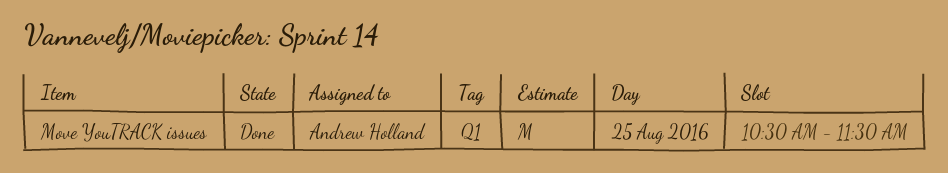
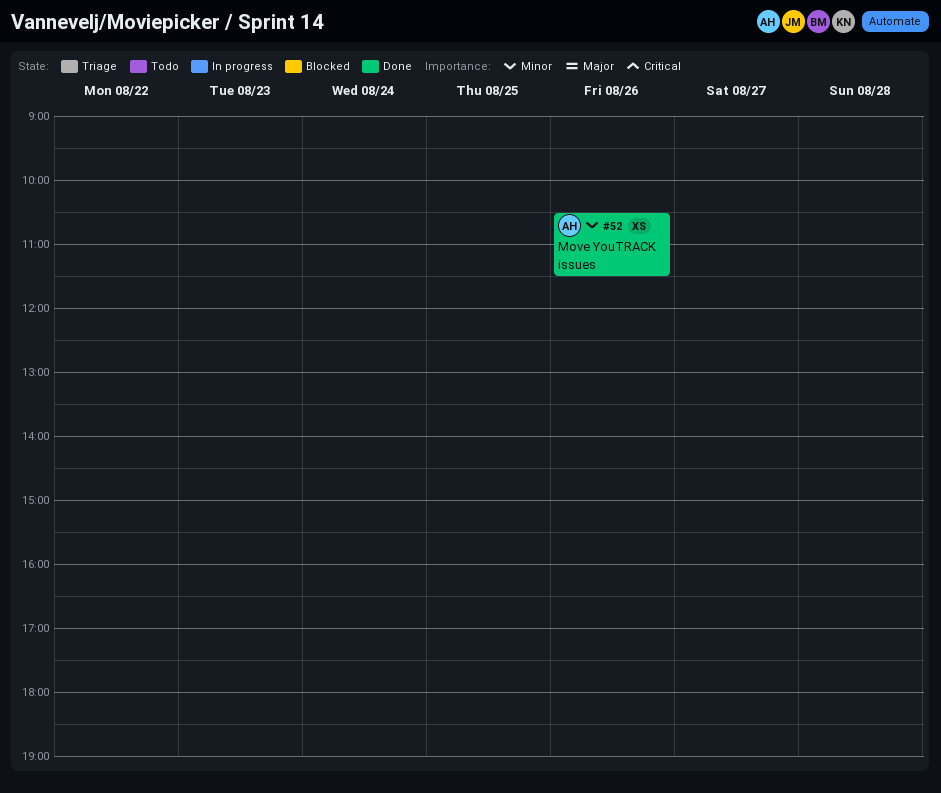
Move YouTRACK issues, estimate: M -> XS
Move YouTRACK issues, day: Aug 25 -> Aug 26

